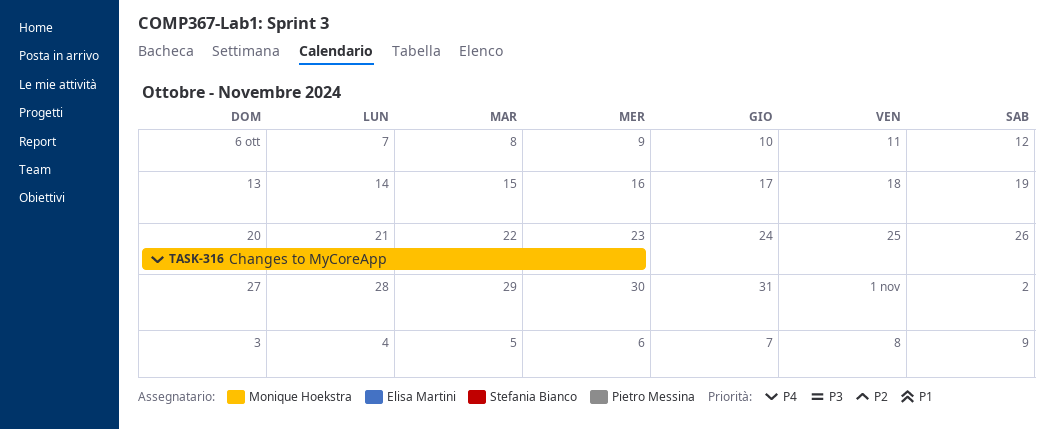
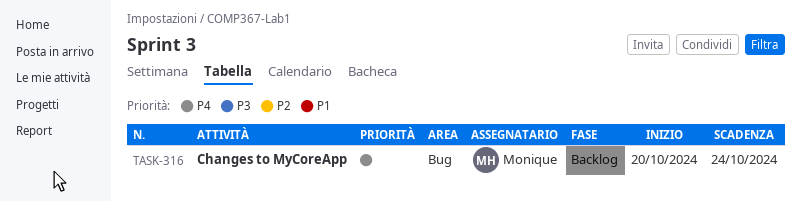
TASK-316, due: Oct 23 -> Oct 24

